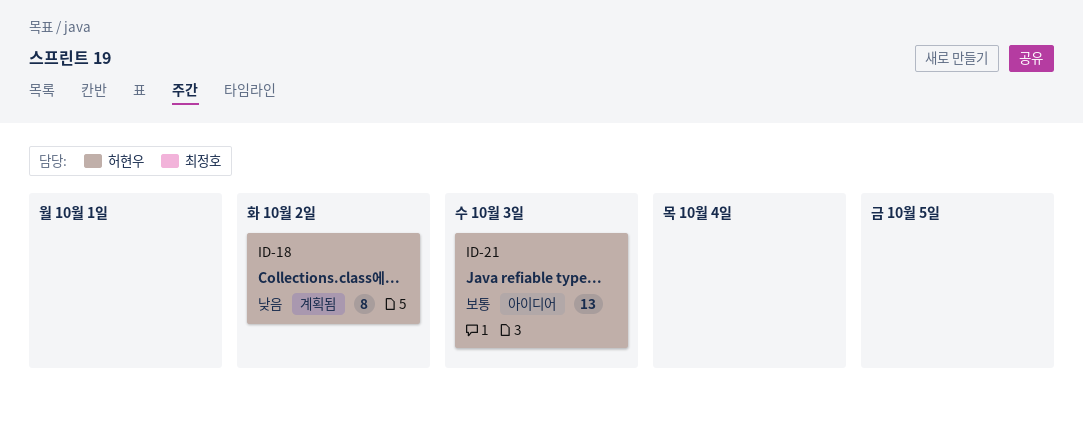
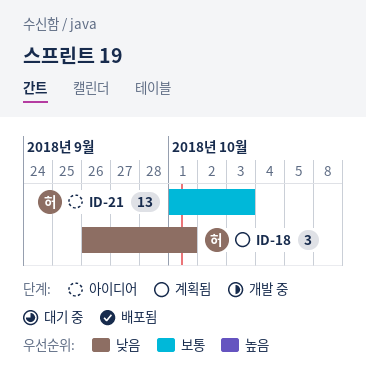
ID-18, estimate: 8 -> 3
ID-18, due: Oct 2 -> Oct 1

